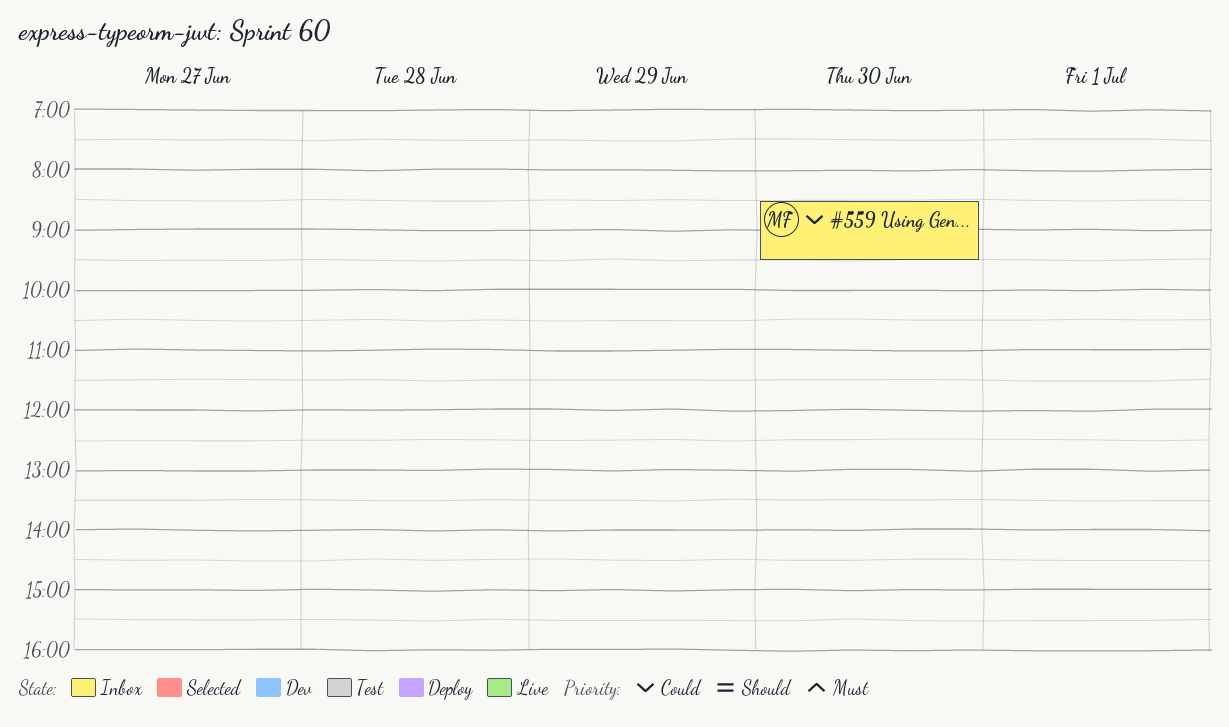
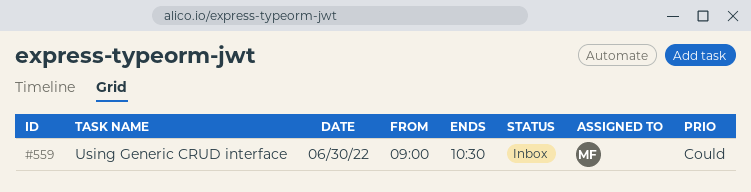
#559, begins: 08:30 -> 09:00
#559, ends: 09:30 -> 10:30

